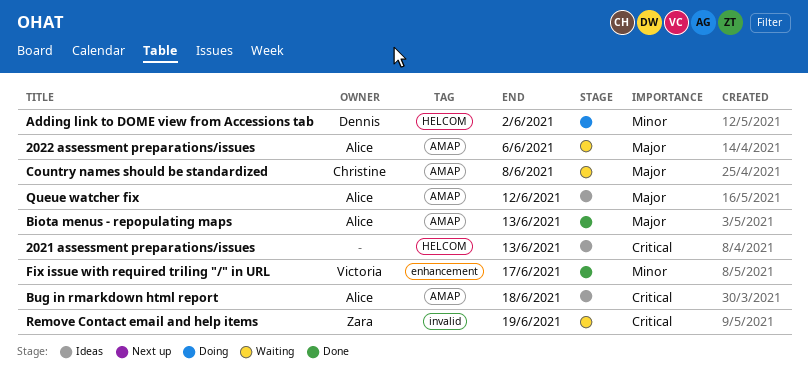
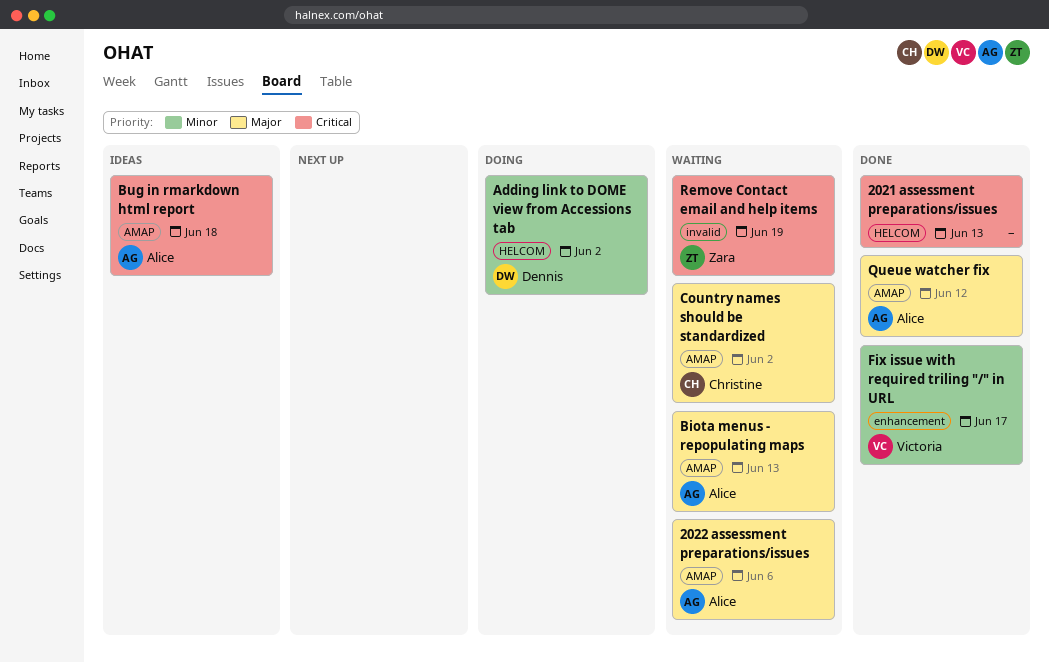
2021 assessment preparations/issues, status: Ideas -> Done
Biota menus - repopulating maps, status: Done -> Waiting
Country names should be standardized, due: Jun 8 -> Jun 2
Queue watcher fix, status: Ideas -> Done

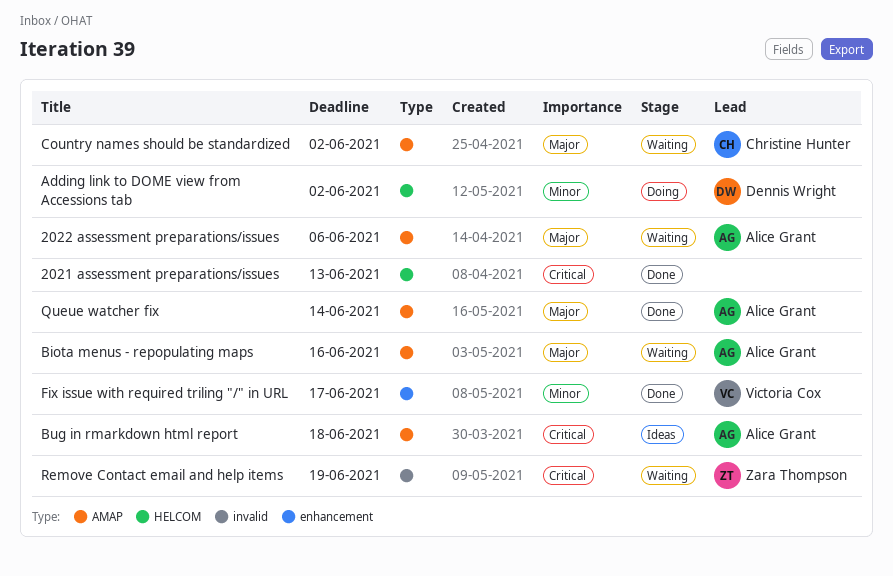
Biota menus - repopulating maps, due: Jun 13 -> Jun 16
Queue watcher fix, due: Jun 12 -> Jun 14

